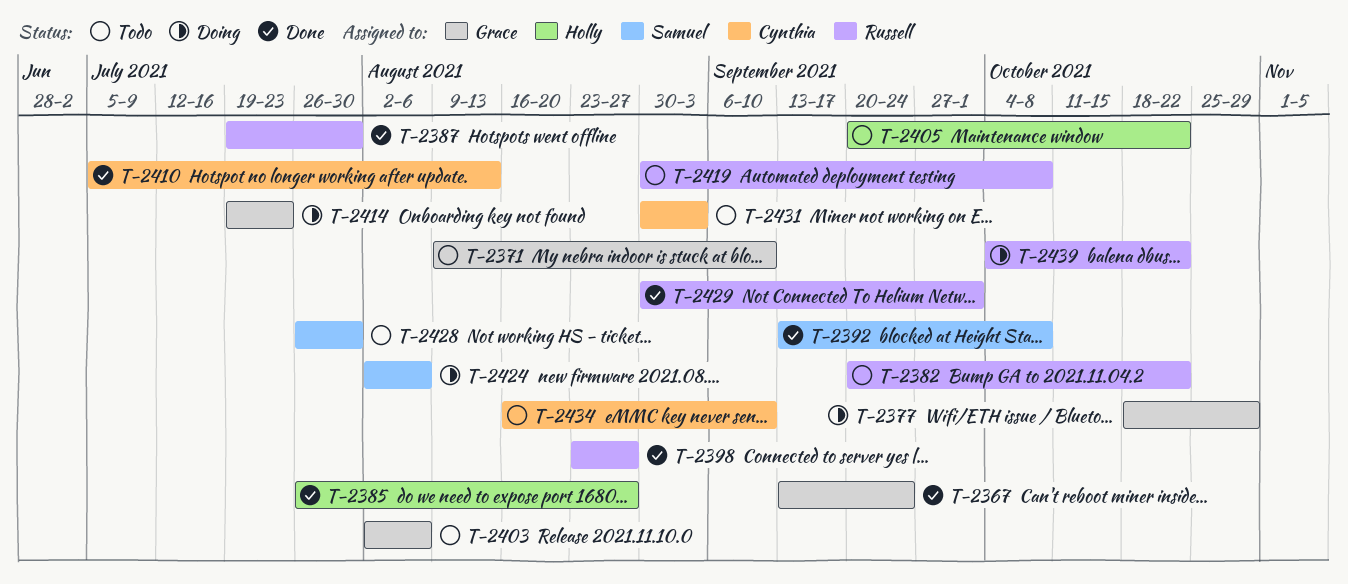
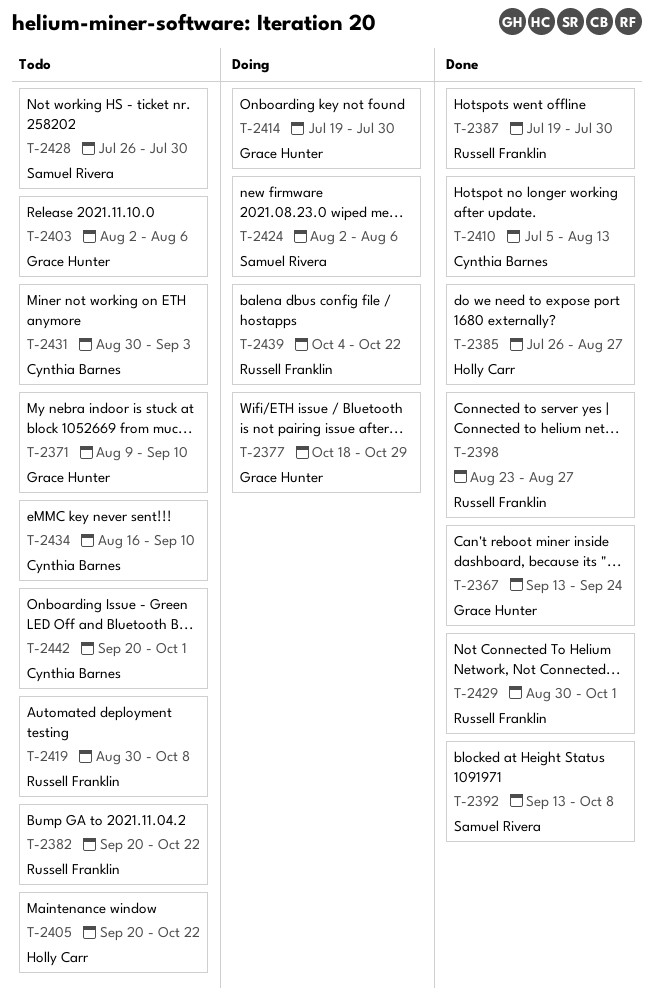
T-2414, due: Jul 23 -> Jul 30
T-2442: none -> present

